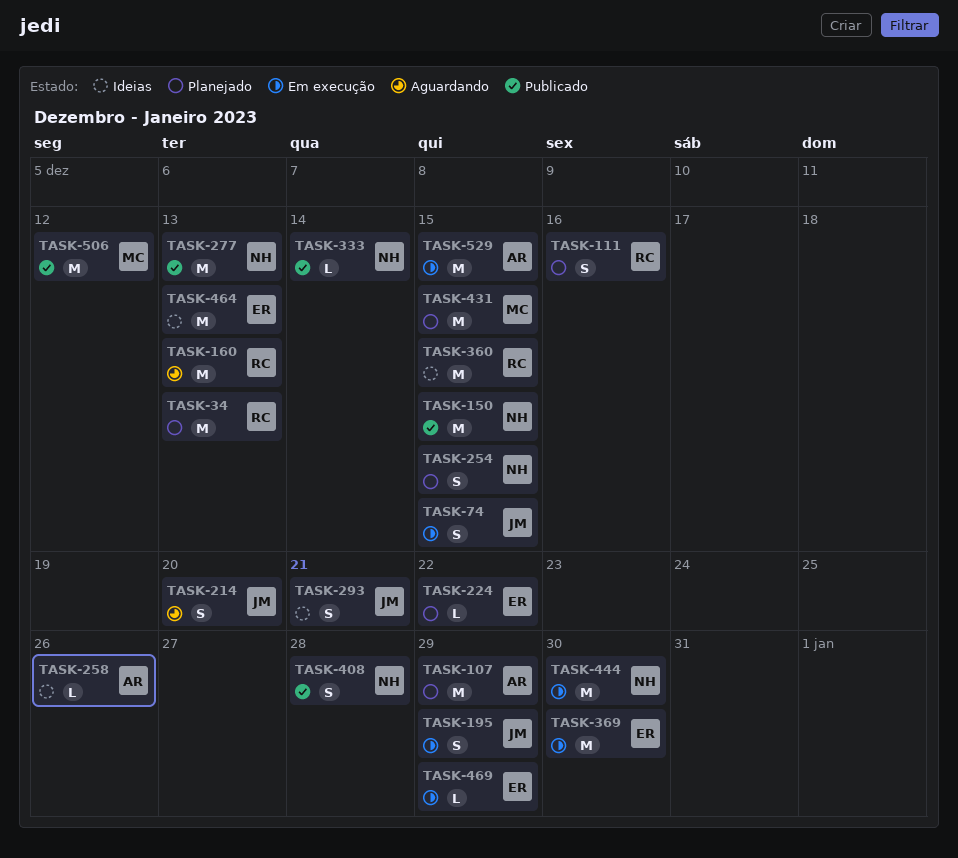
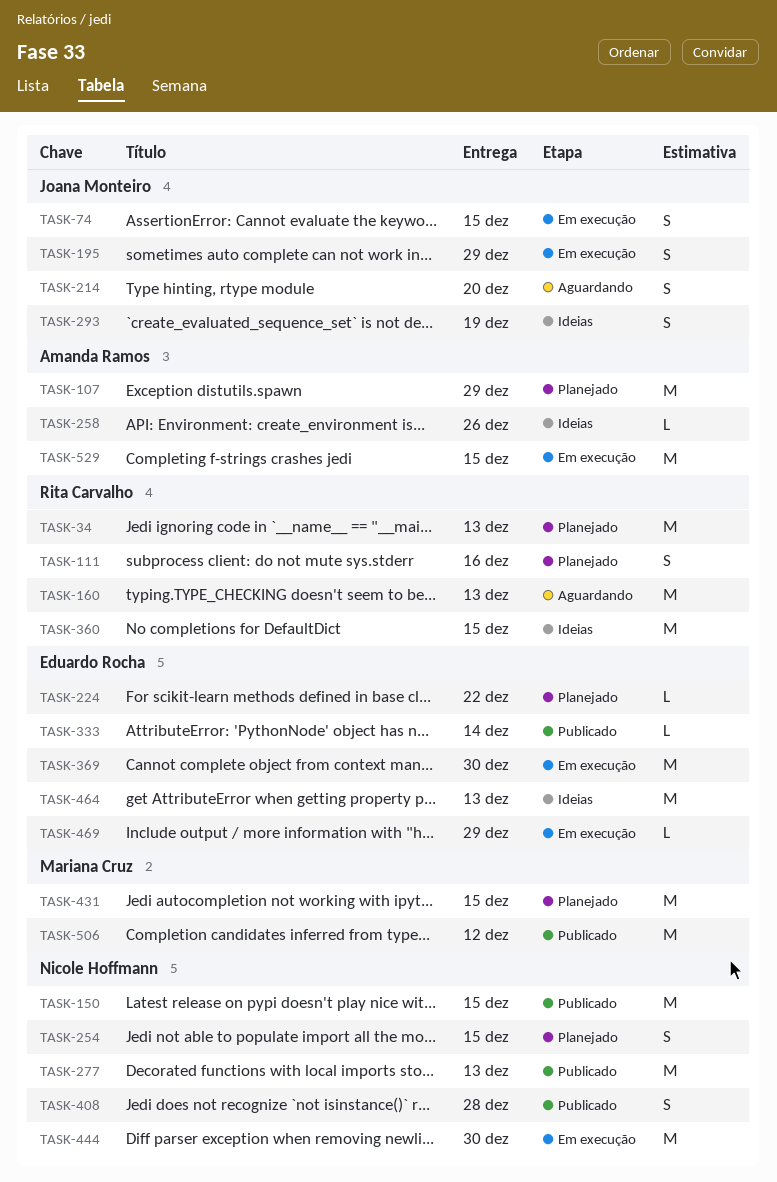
TASK-293, due: Dec 21 -> Dec 19
TASK-333, owner: Nicole Hoffmann -> Eduardo Rocha

